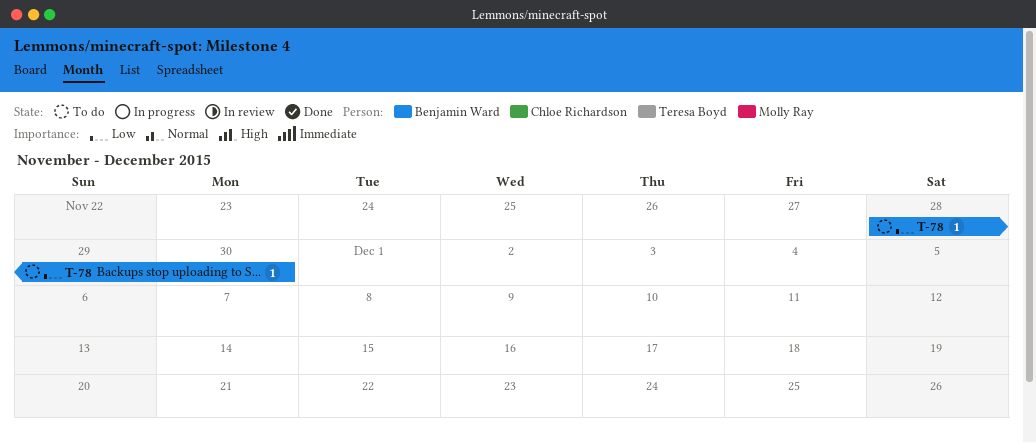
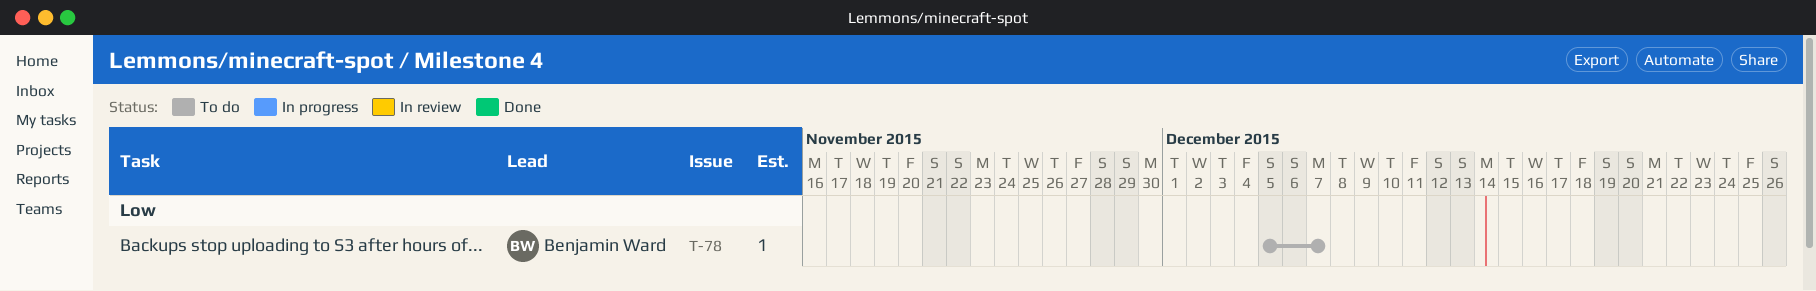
T-78, start: Nov 28 -> Dec 5
T-78, due: Nov 30 -> Dec 7

